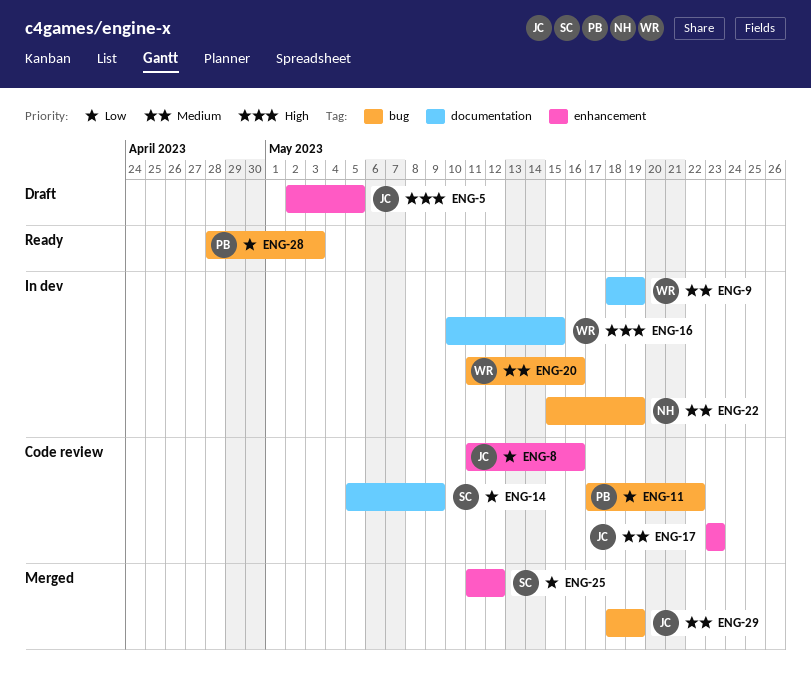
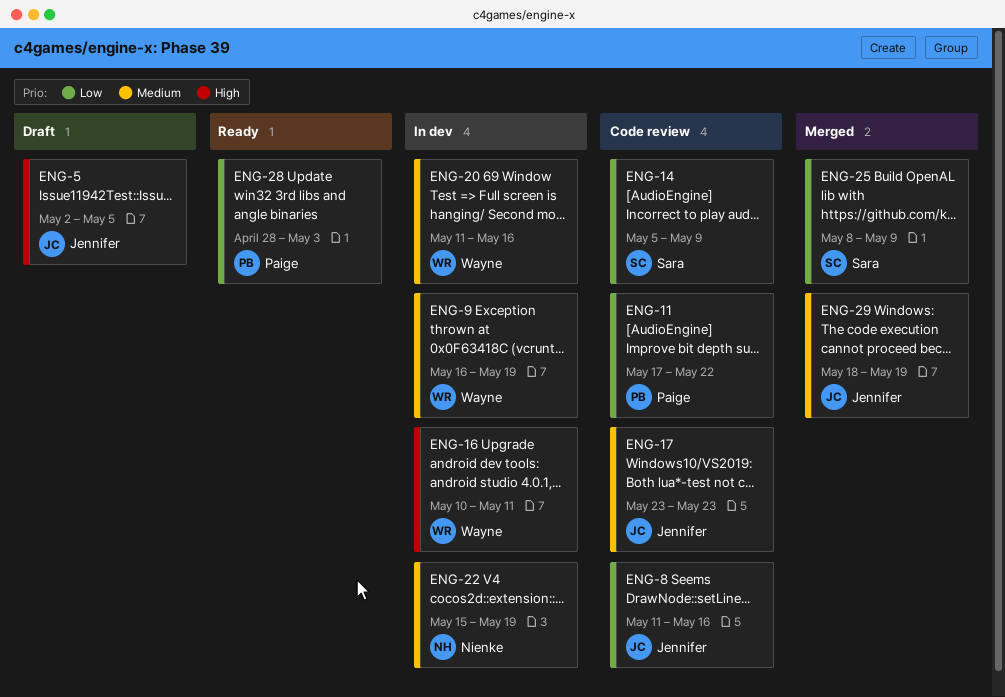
ENG-9, start: May 18 -> May 16
ENG-16, due: May 15 -> May 11
ENG-25, start: May 11 -> May 8
ENG-25, due: May 12 -> May 9

